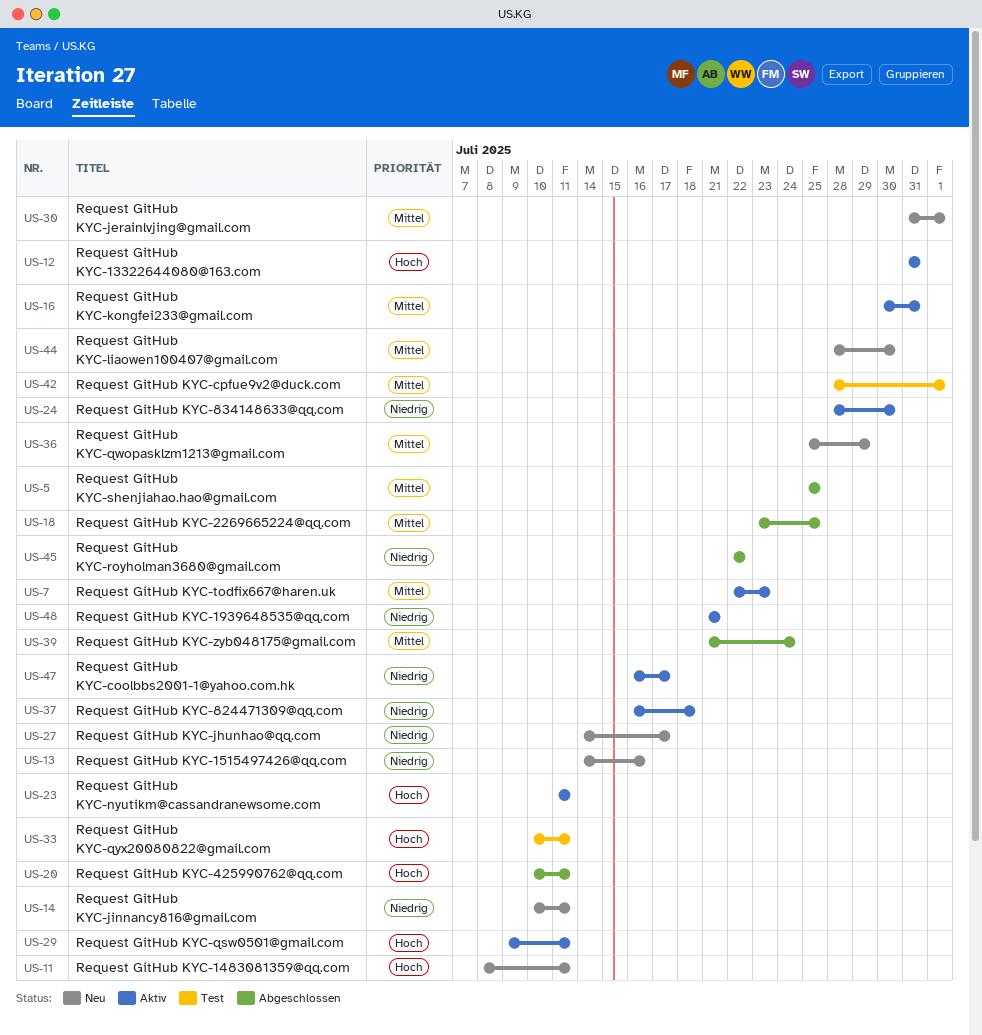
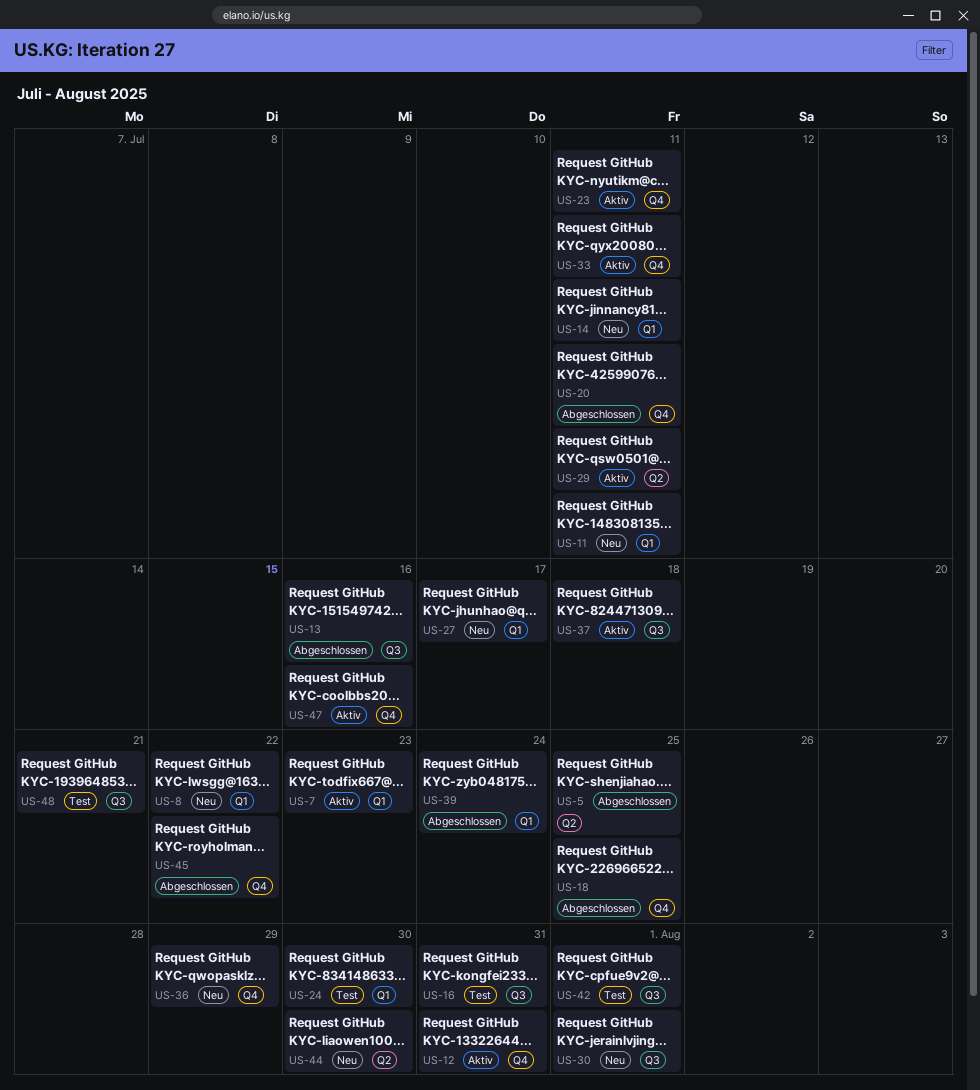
US-8: none -> present
US-13, status: Neu -> Abgeschlossen
US-16, status: Aktiv -> Test
US-24, status: Aktiv -> Test
US-33, status: Test -> Aktiv
US-47, due: Jul 17 -> Jul 16
US-48, status: Aktiv -> Test

